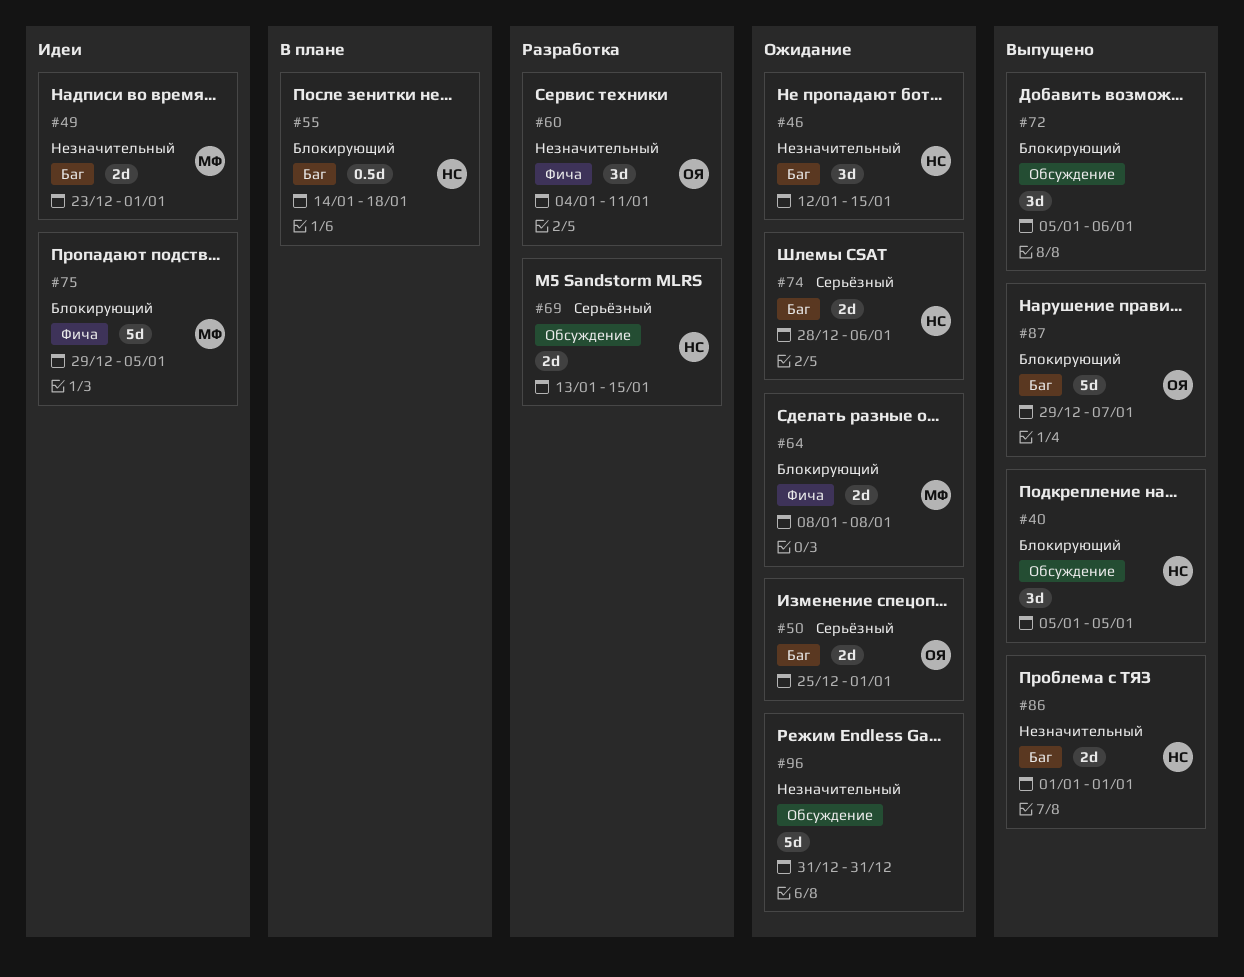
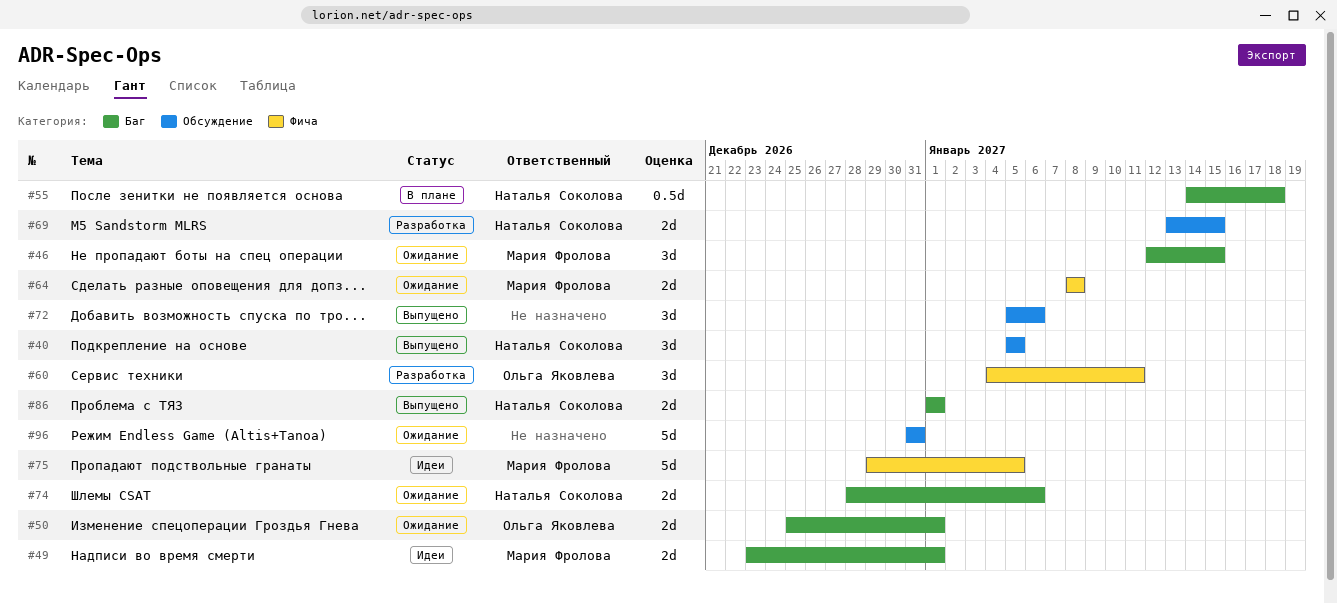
#46, owner: Наталья Соколова -> Мария Фролова
#87: present -> none

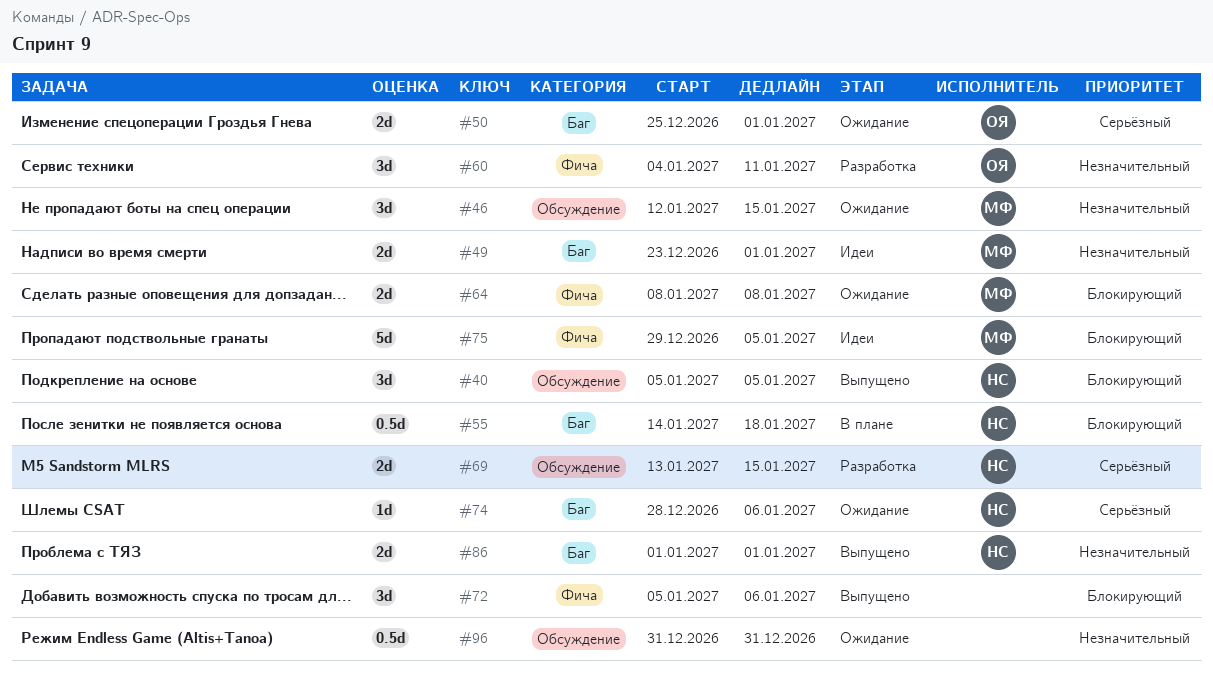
#46, label: Баг -> Обсуждение
#72, label: Обсуждение -> Фича
#74, estimate: 2d -> 1d
#96, estimate: 5d -> 0.5d

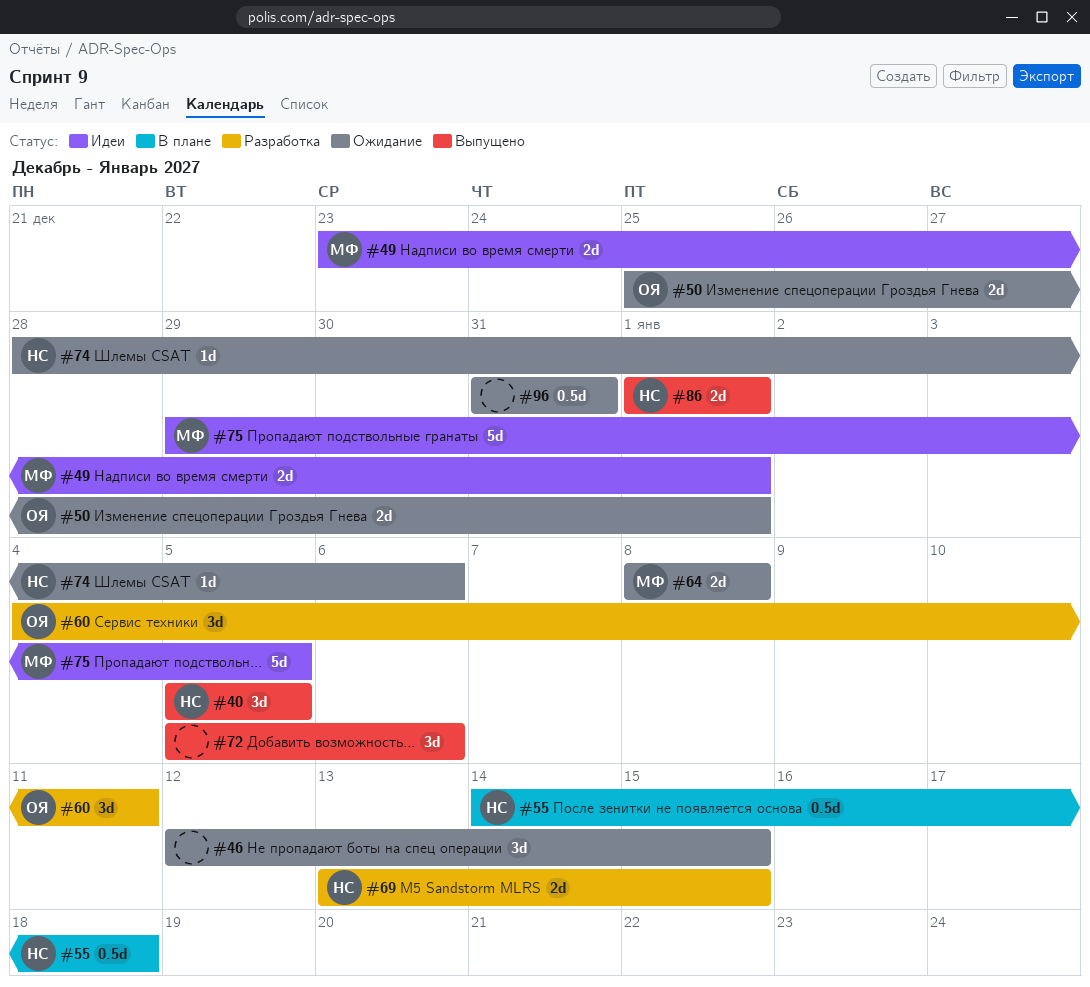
#46, owner: МФ -> none

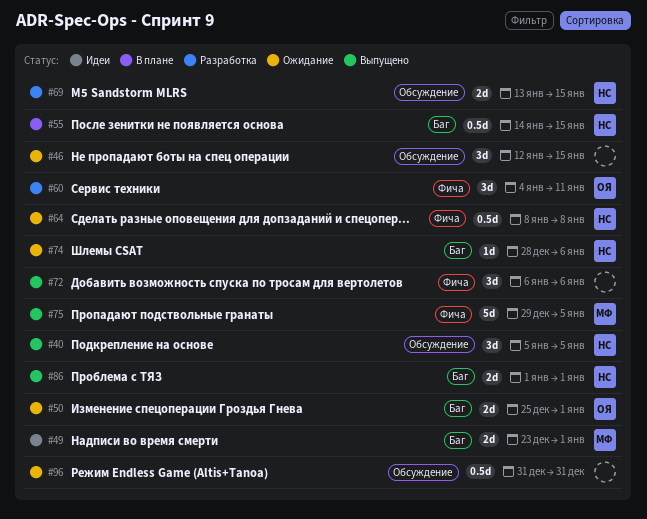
#55, due: Jan 18 -> Jan 15
#64, owner: МФ -> НС
#64, estimate: 2d -> 0.5d
#72, start: Jan 5 -> Jan 6
#75, status: Идеи -> Выпущено

